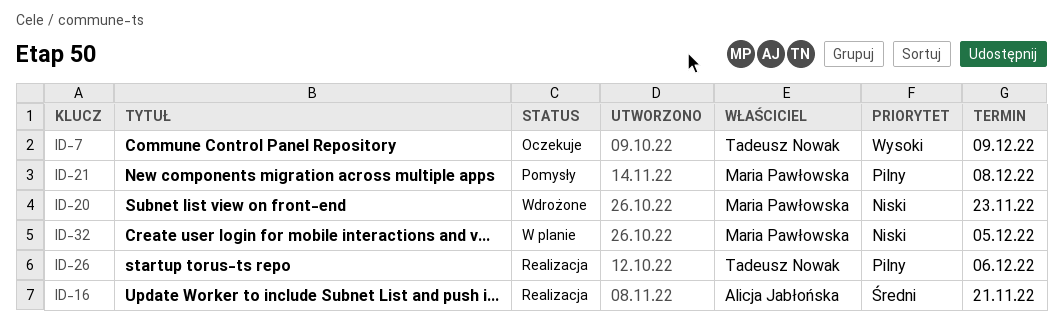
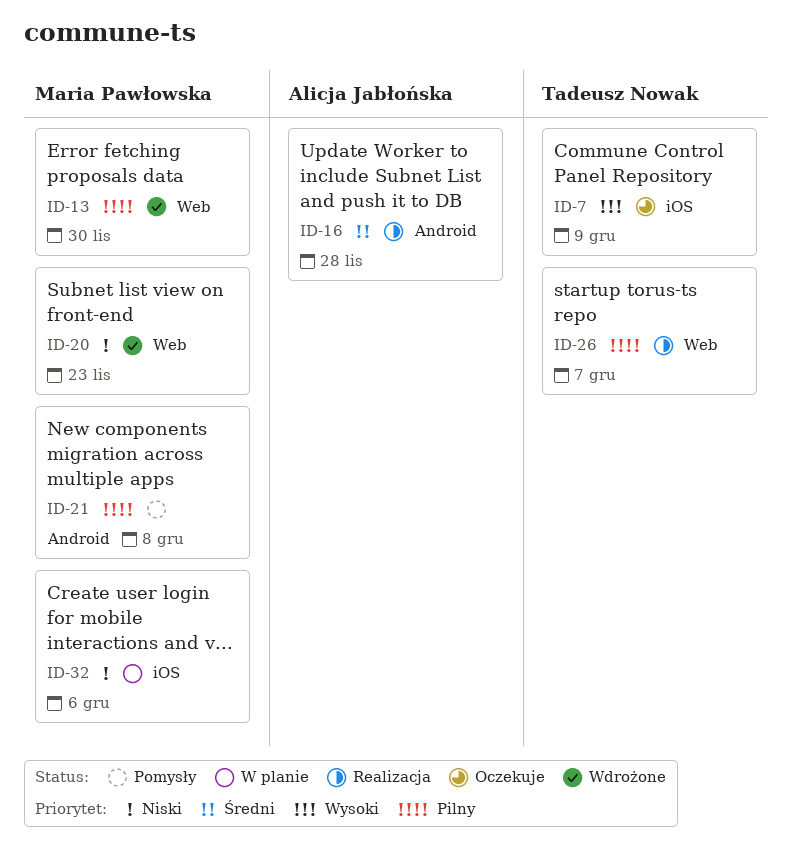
ID-13: none -> present
ID-16, due: Nov 21 -> Nov 28
ID-26, due: Dec 6 -> Dec 7
ID-32, due: Dec 5 -> Dec 6

